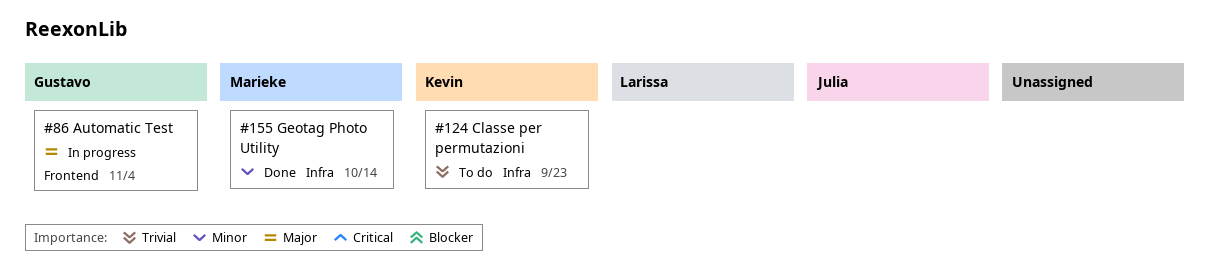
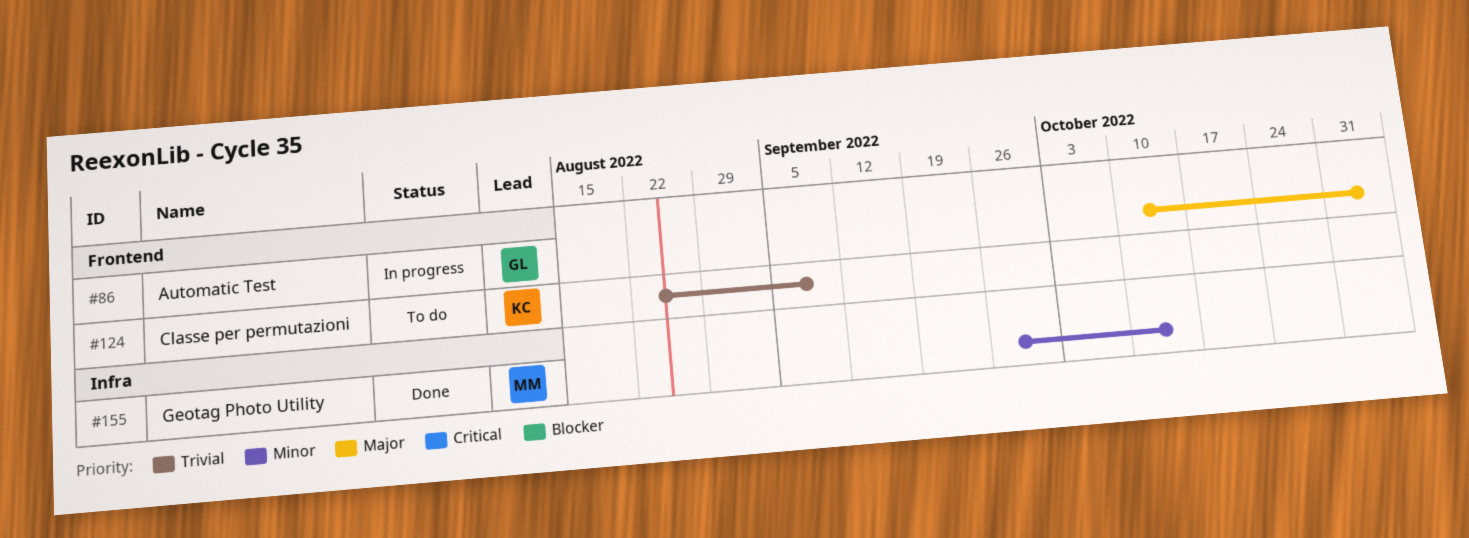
#124, label: Infra -> Frontend
#124, due: Sep 23 -> Sep 9

